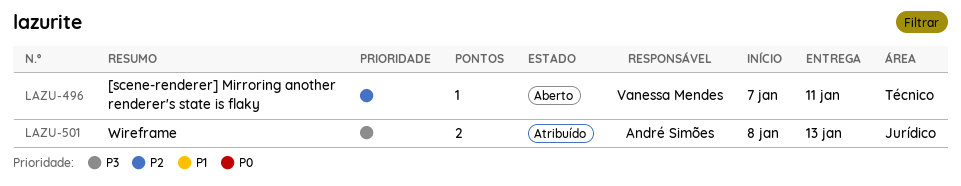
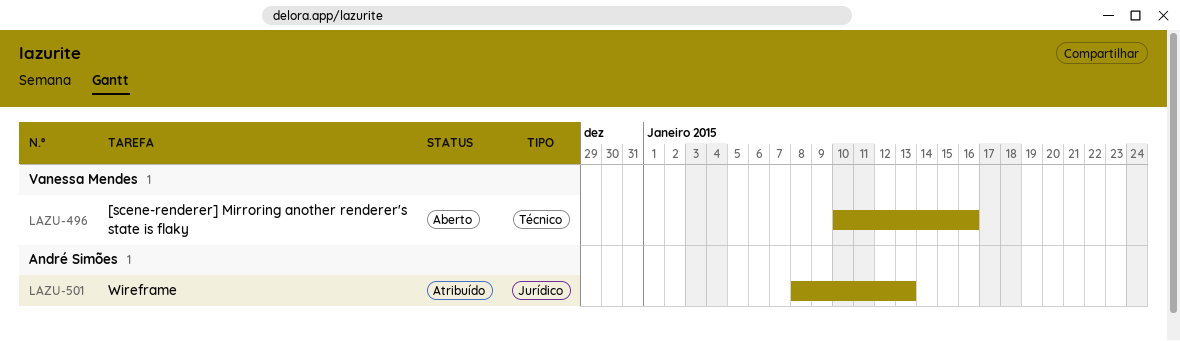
LAZU-496, start: Jan 7 -> Jan 10
LAZU-496, due: Jan 11 -> Jan 16

